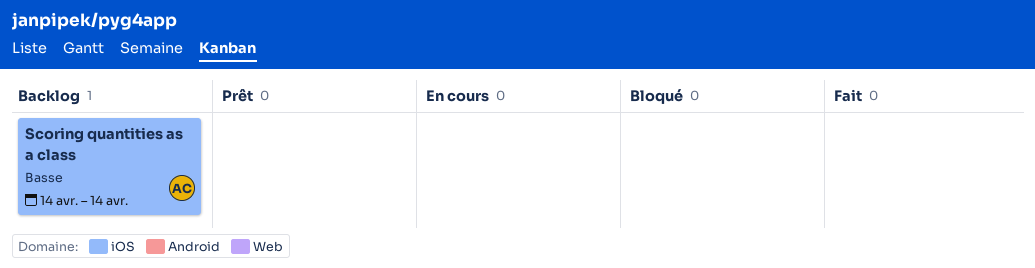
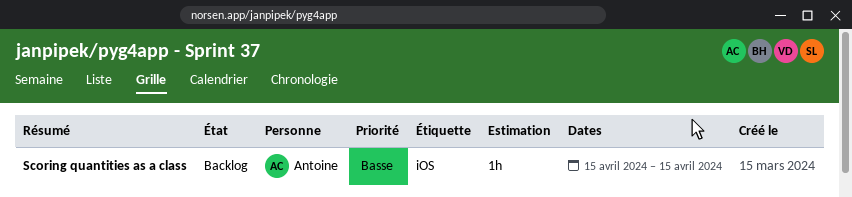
Scoring quantities as a class, start: Apr 14 -> Apr 15
Scoring quantities as a class, due: Apr 14 -> Apr 15

